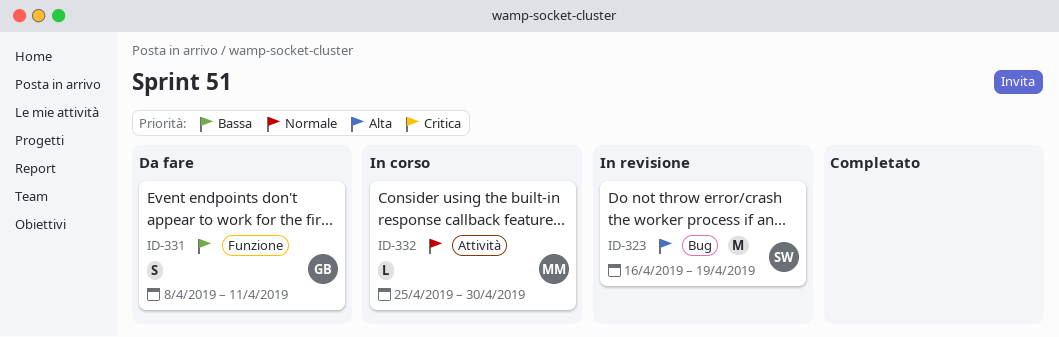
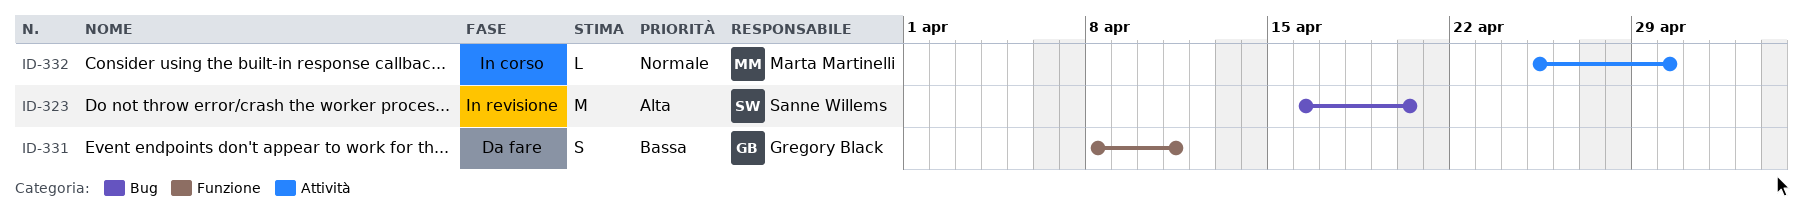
ID-323, due: Apr 19 -> Apr 20

